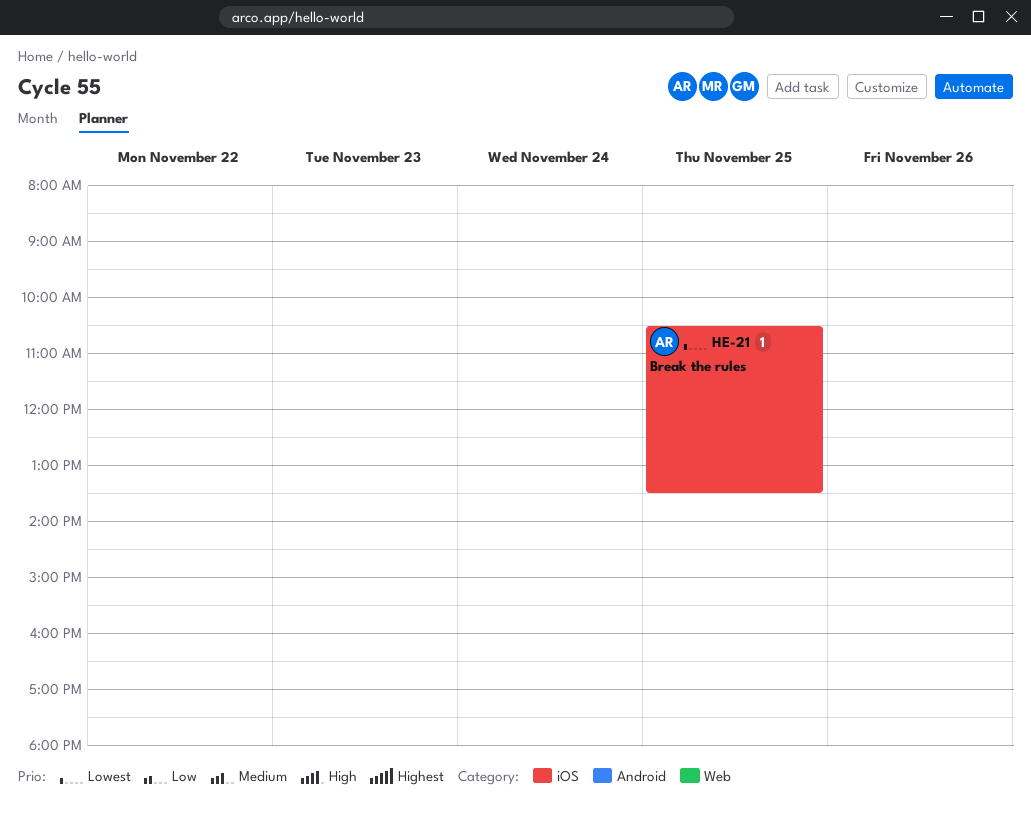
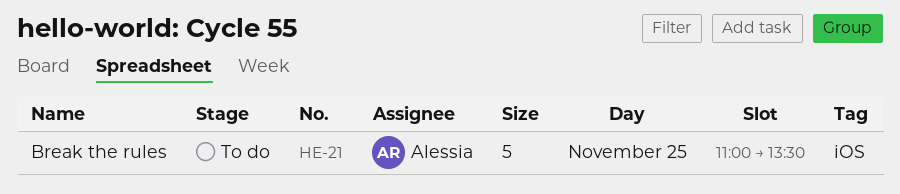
HE-21, estimate: 1 -> 5
HE-21, begins: 10:30 -> 11:00

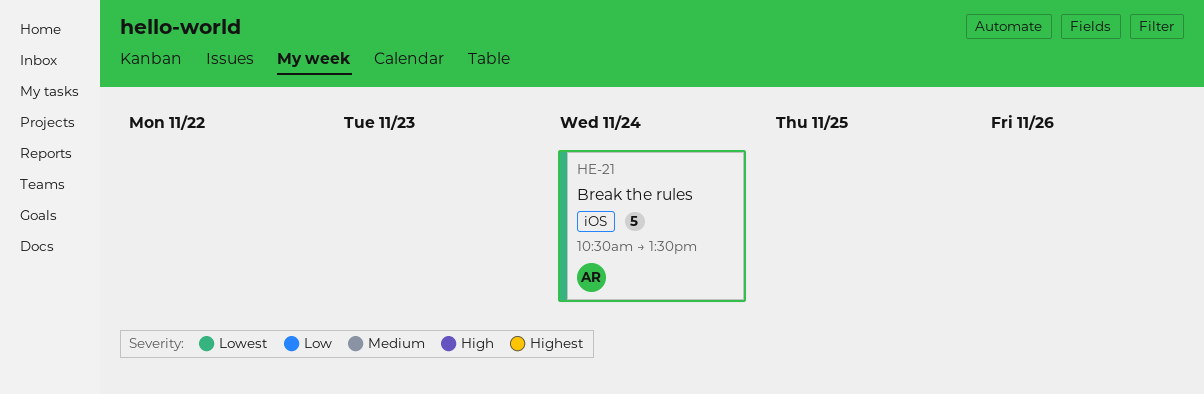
HE-21, day: Nov 25 -> Nov 24
HE-21, begins: 11:00 -> 10:30

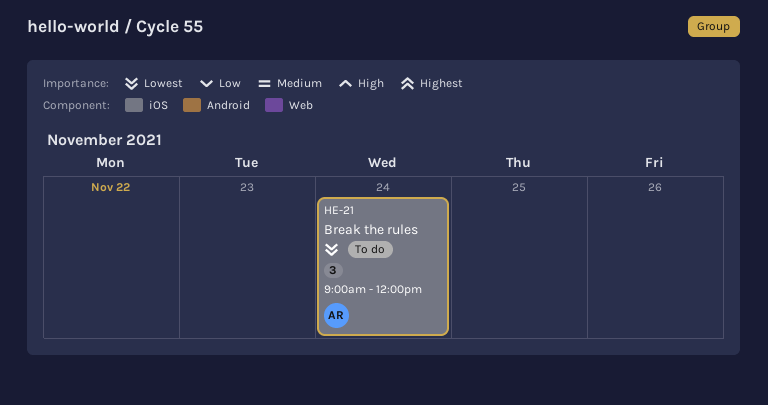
HE-21, estimate: 5 -> 3
HE-21, begins: 10:30 -> 09:00
HE-21, ends: 13:30 -> 12:00

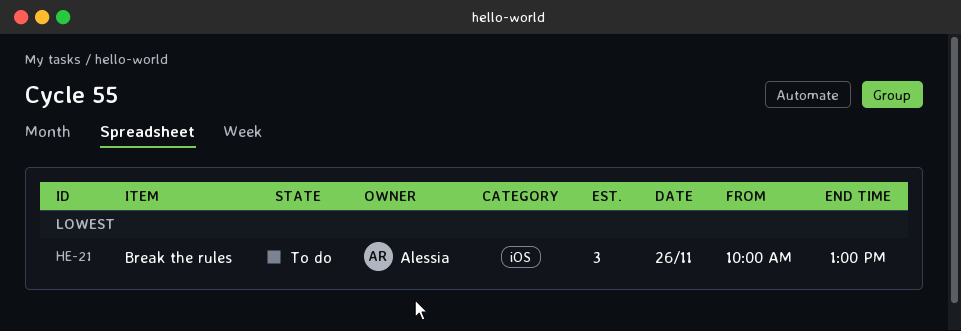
HE-21, day: Nov 24 -> Nov 26
HE-21, begins: 09:00 -> 10:00
HE-21, ends: 12:00 -> 13:00

